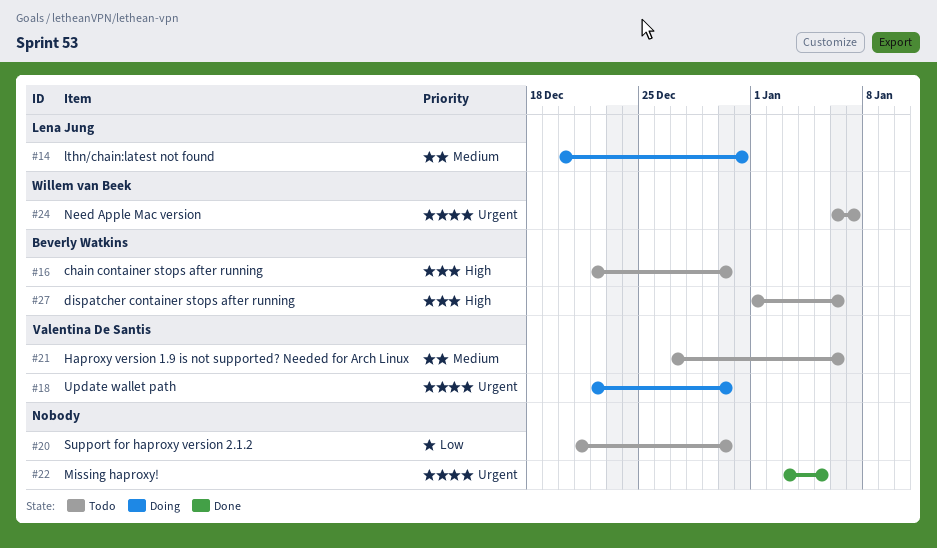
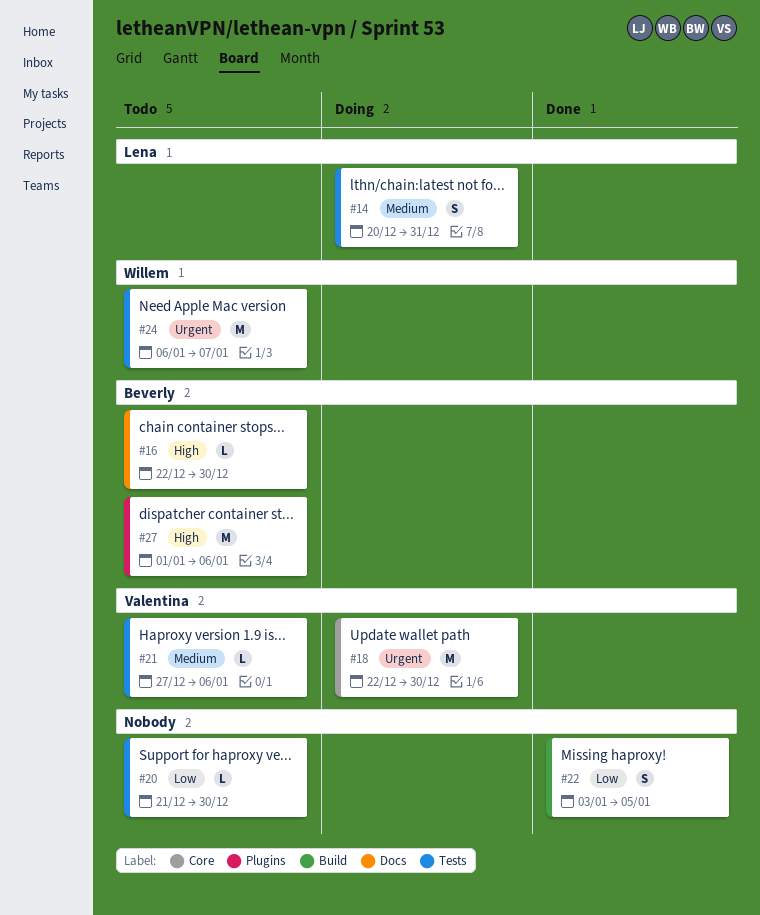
#22, priority: Urgent -> Low

